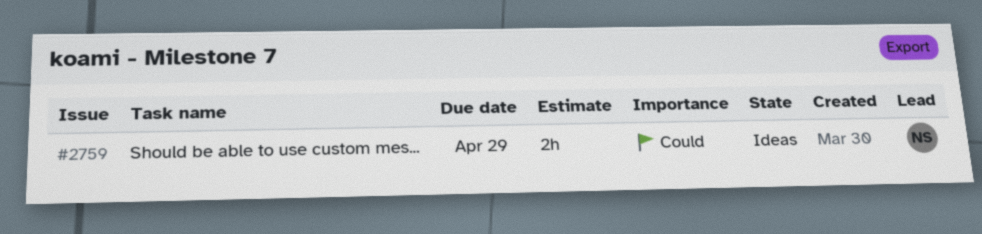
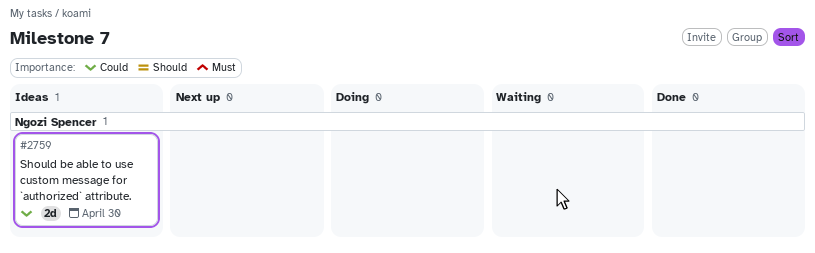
#2759, estimate: 2h -> 2d
#2759, due: Apr 29 -> Apr 30

